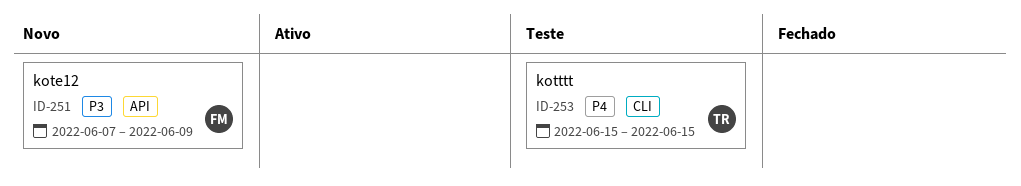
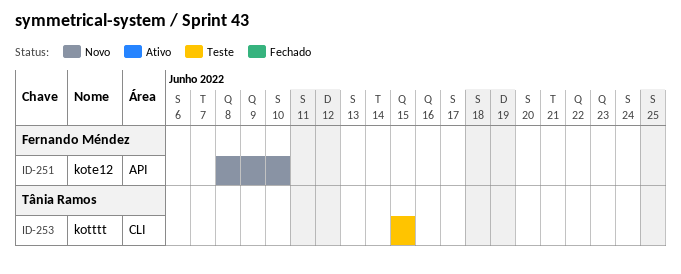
ID-251, start: Jun 7 -> Jun 8
ID-251, due: Jun 9 -> Jun 10

